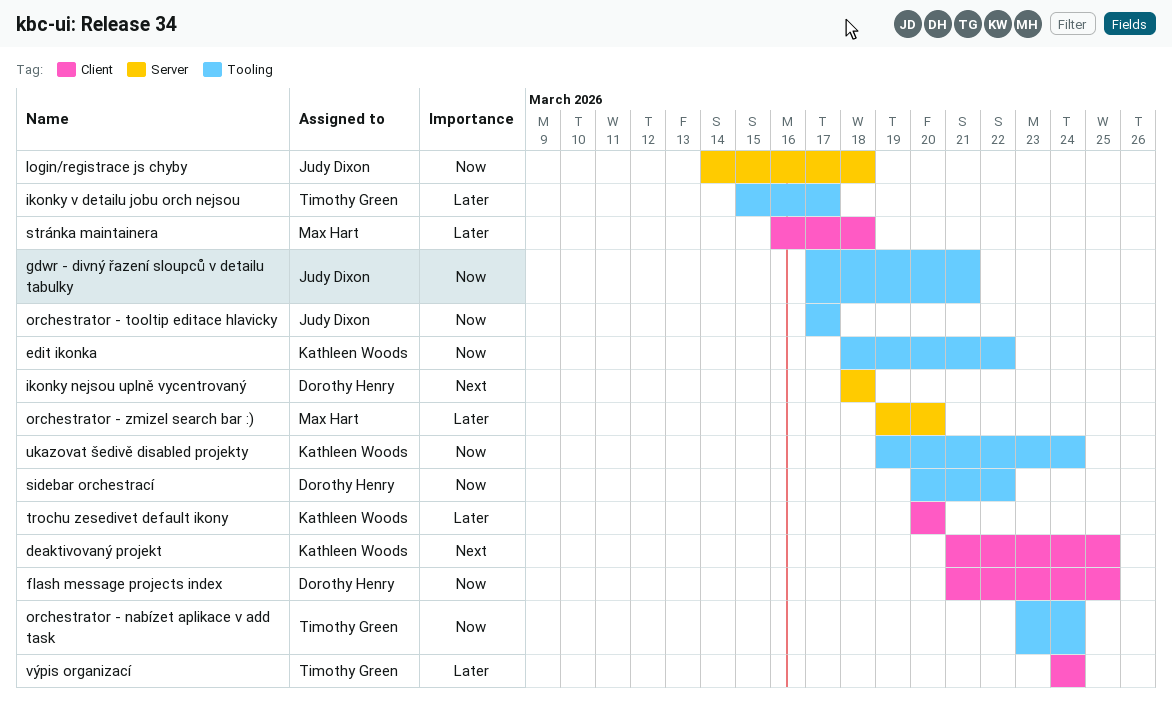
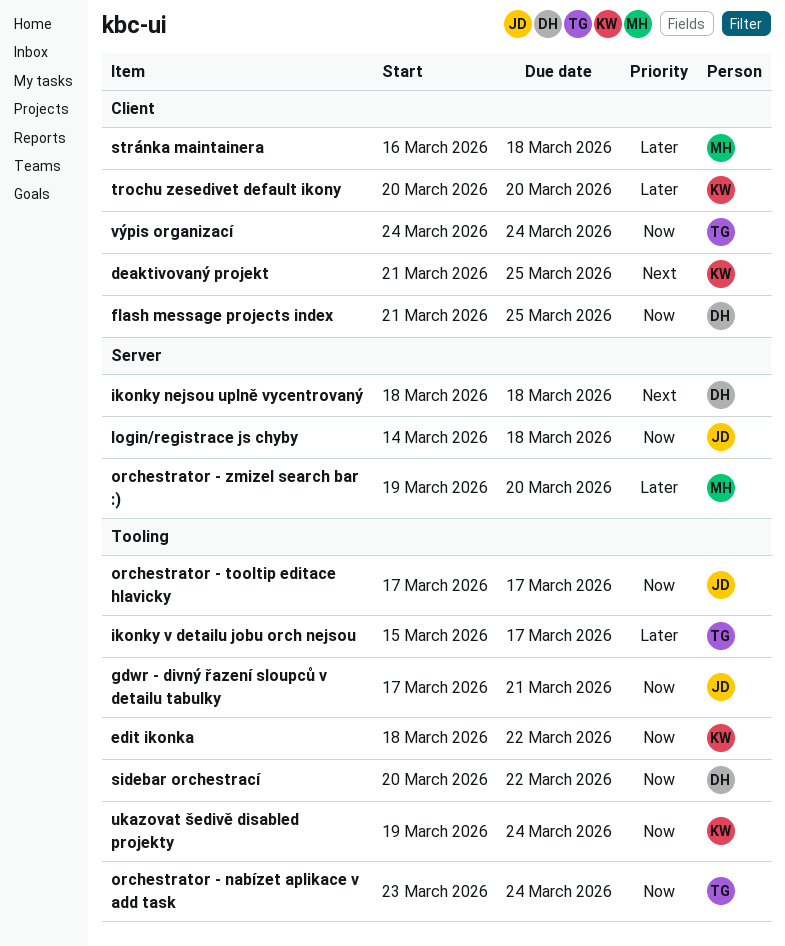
výpis organizací, priority: Later -> Now

